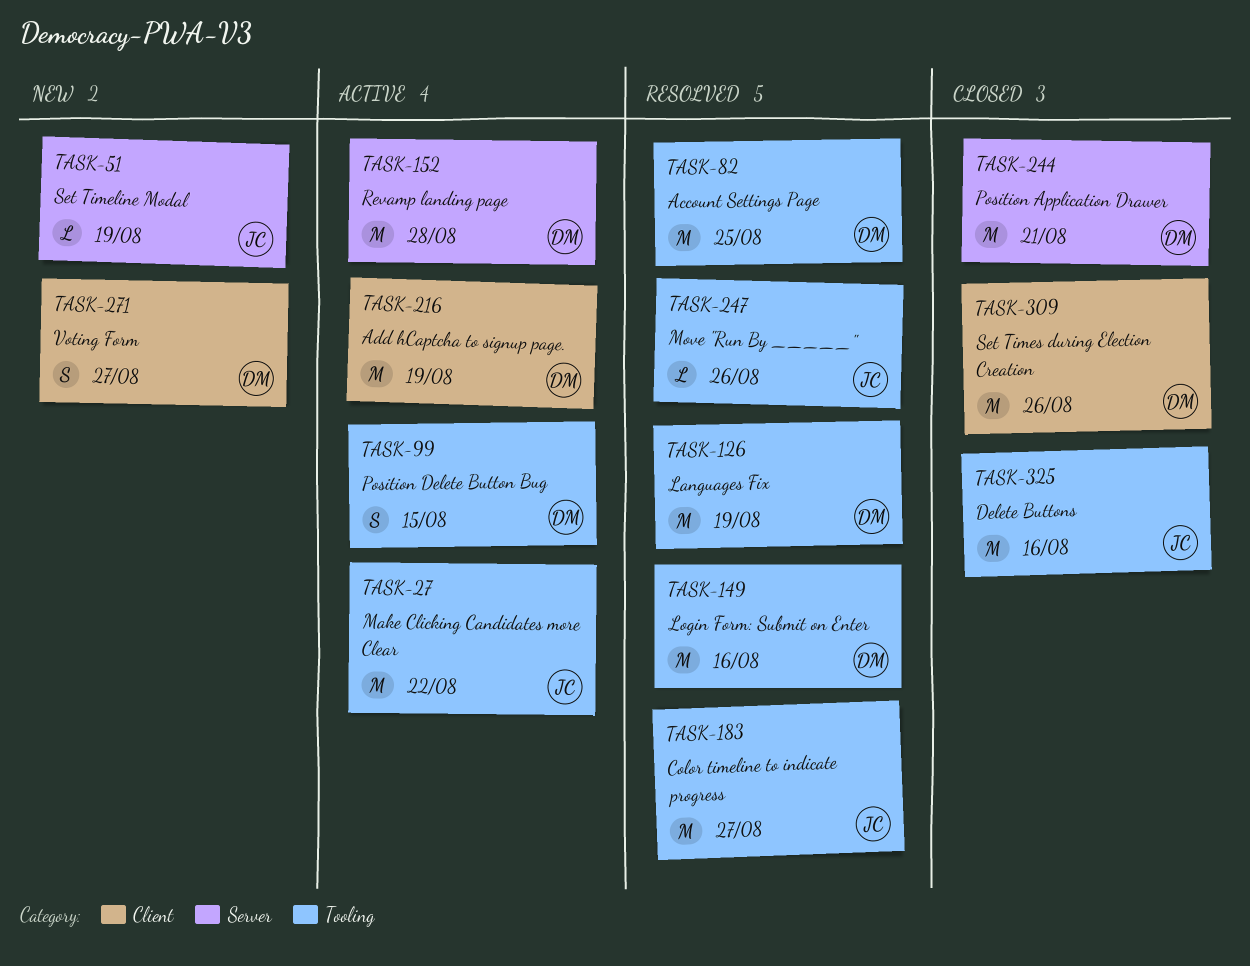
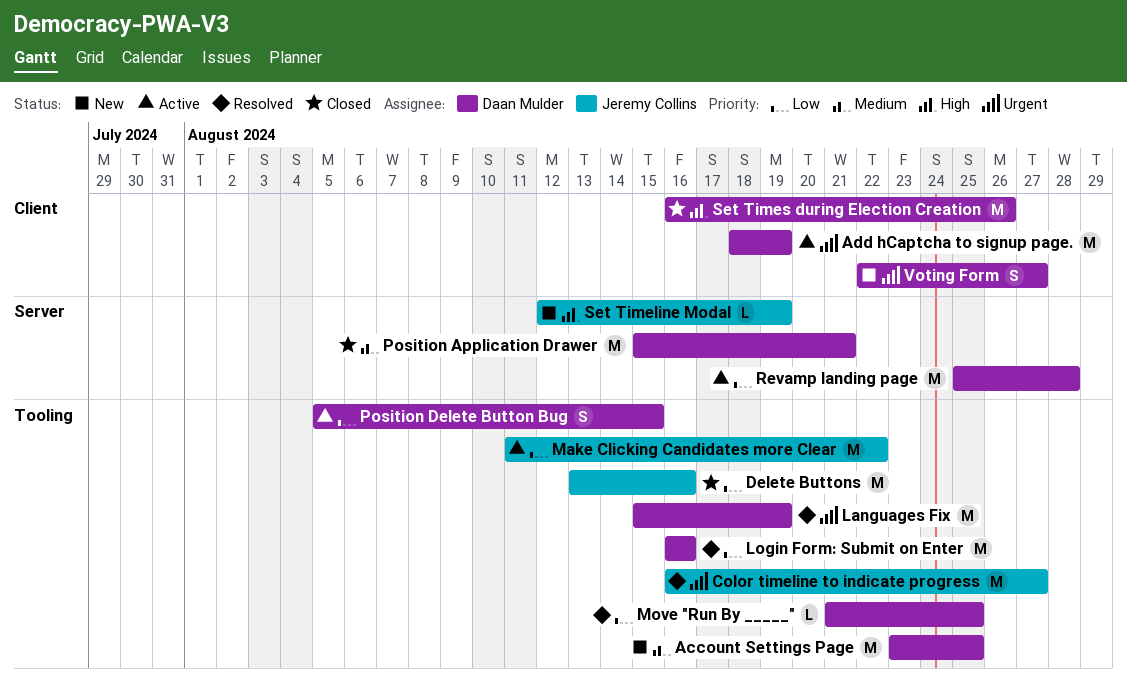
Account Settings Page, status: Resolved -> New
Move "Run By _____", owner: Jeremy Collins -> Daan Mulder
Move "Run By _____", due: Aug 26 -> Aug 25

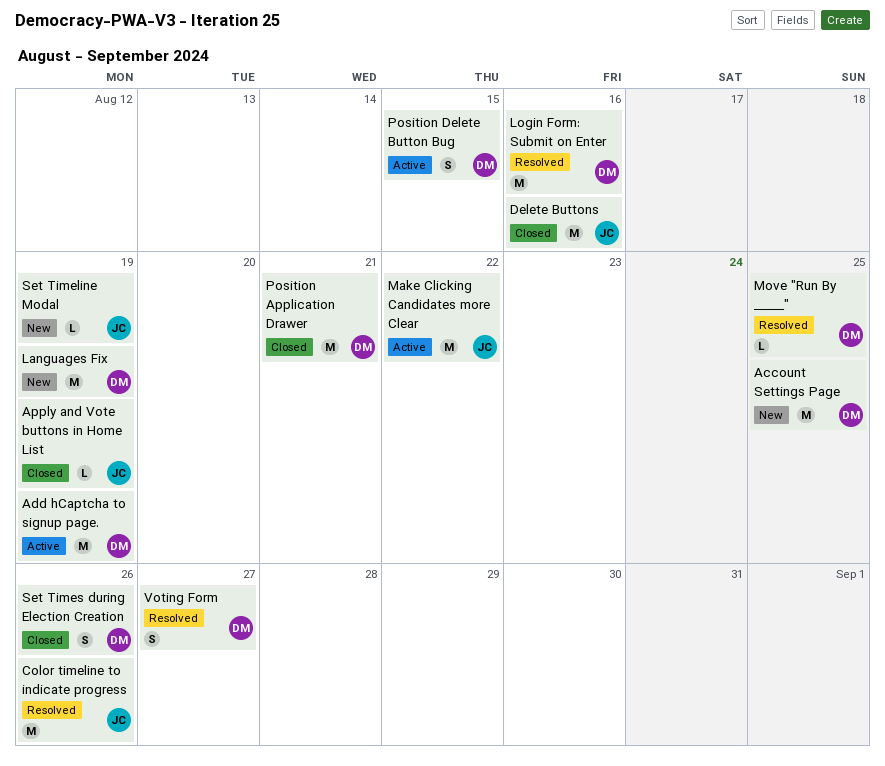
Apply and Vote buttons in Home List: none -> present
Color timeline to indicate progress, due: Aug 27 -> Aug 26
Languages Fix, status: Resolved -> New
Revamp landing page: present -> none
Set Times during Election Creation, estimate: M -> S
Voting Form, status: New -> Resolved

